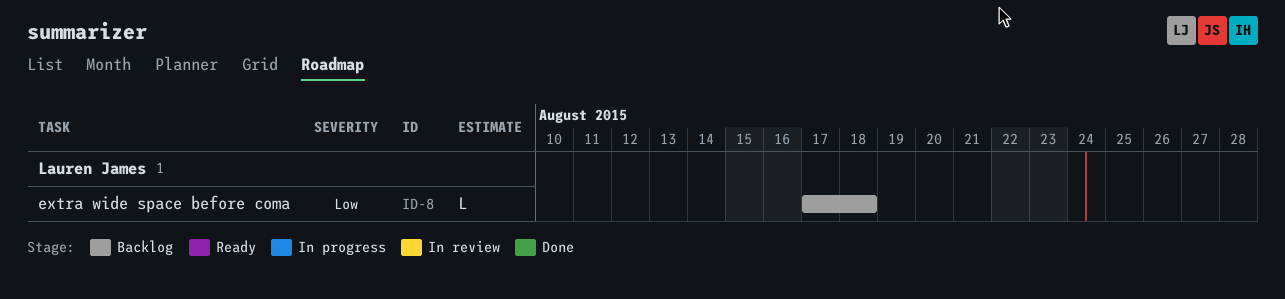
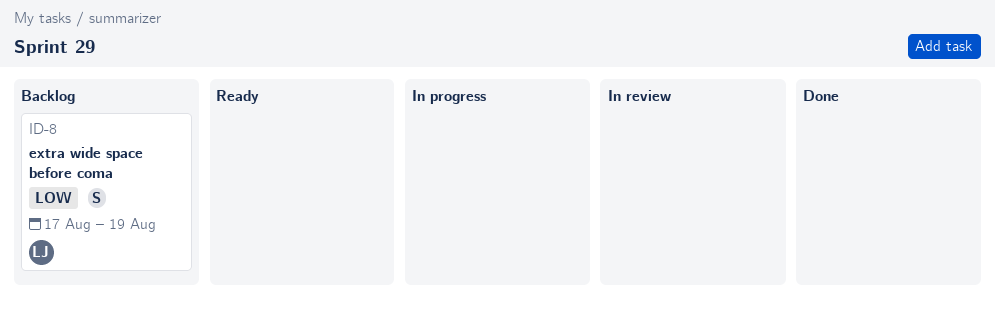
ID-8, estimate: L -> S
ID-8, due: Aug 18 -> Aug 19

